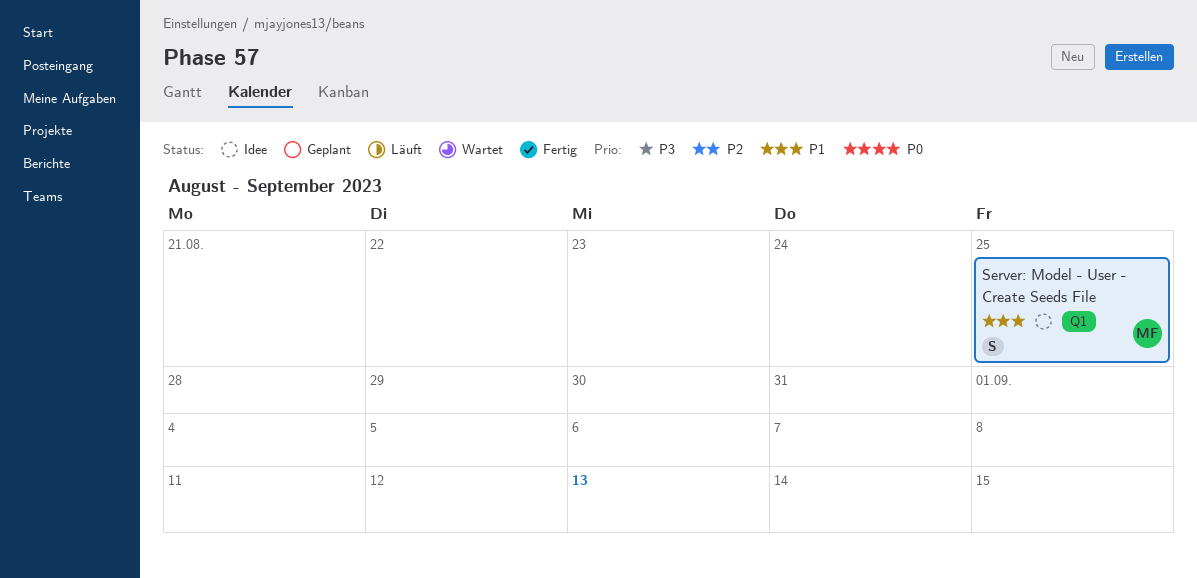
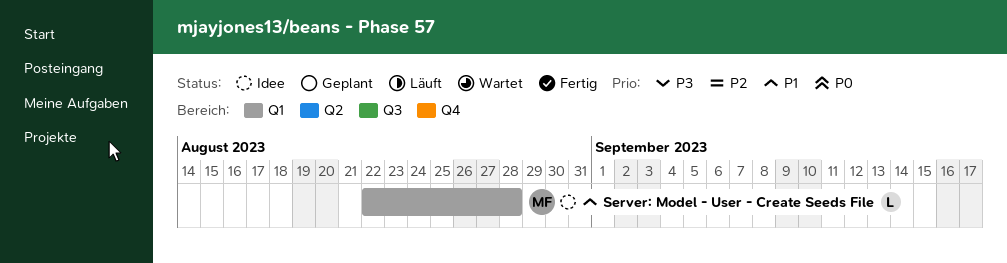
Server: Model - User - Create Seeds File, estimate: S -> L
Server: Model - User - Create Seeds File, due: Aug 25 -> Aug 28

